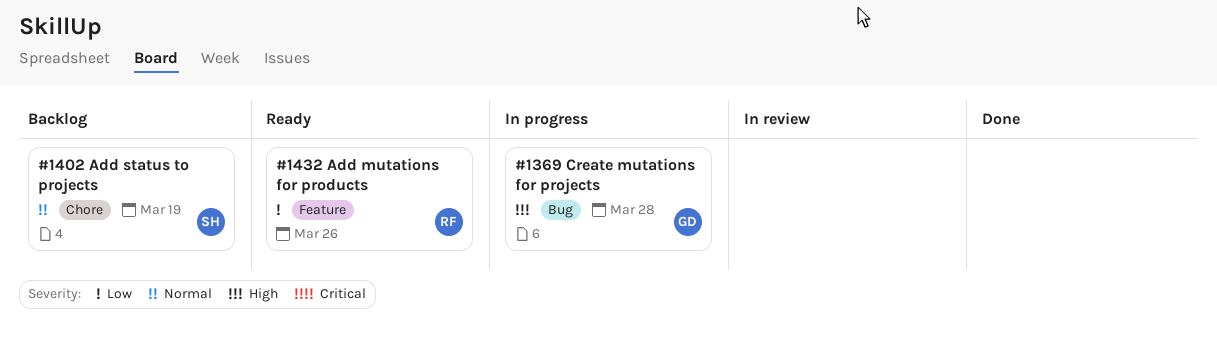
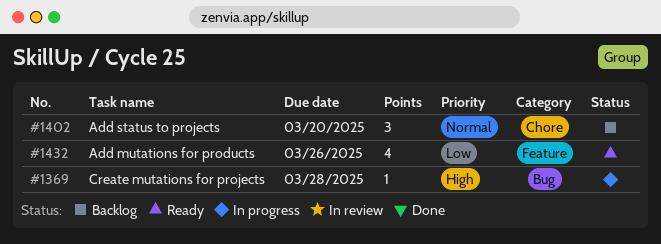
#1402, due: Mar 19 -> Mar 20

